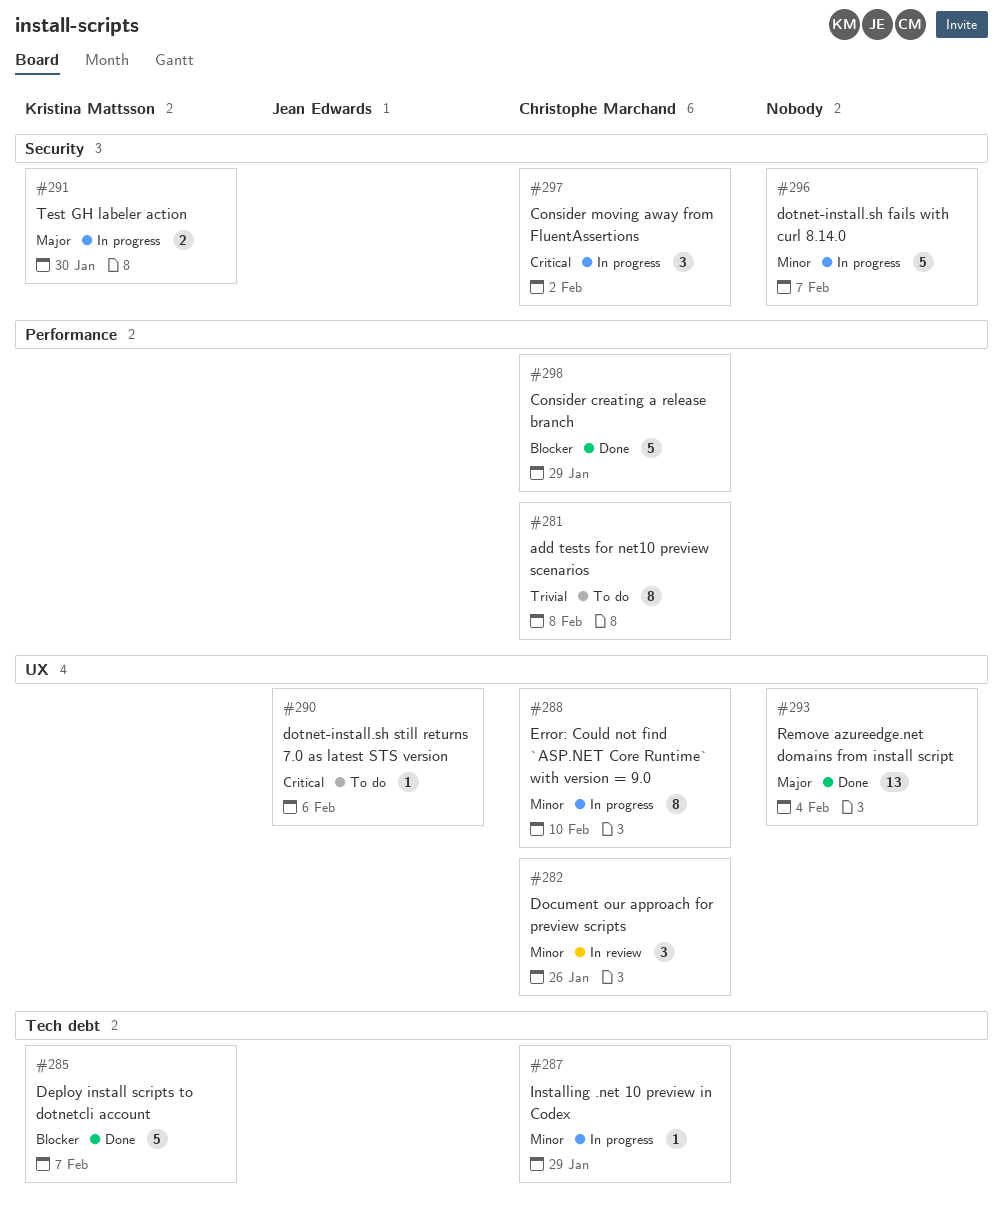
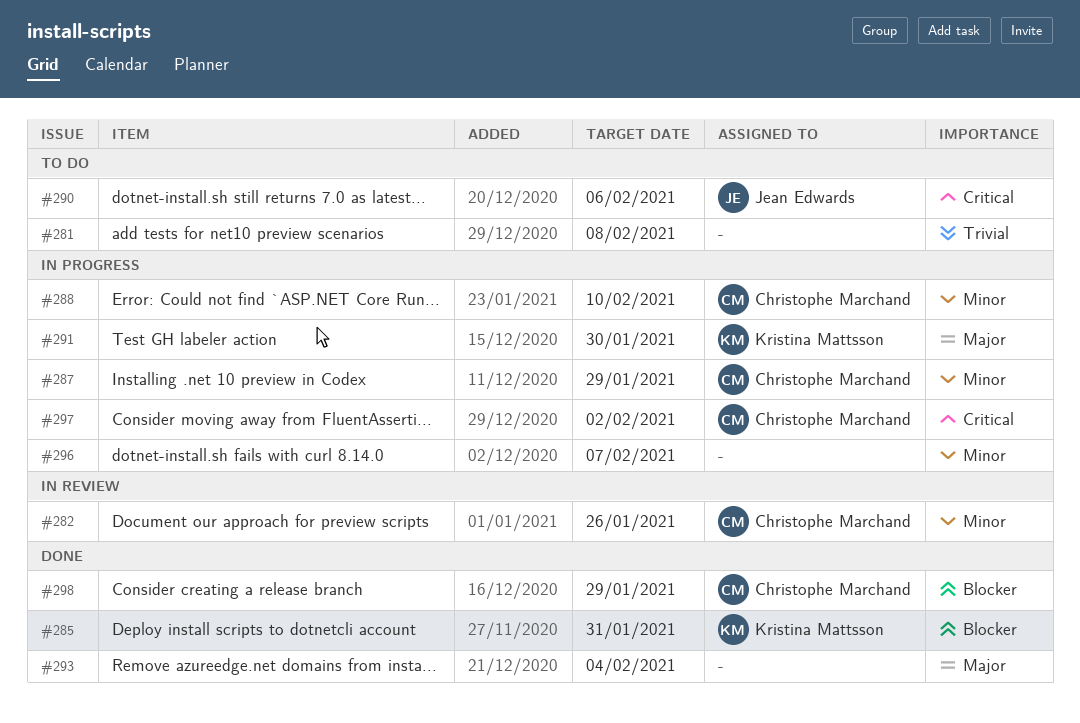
#281, owner: Christophe Marchand -> none
#285, due: Feb 7 -> Jan 31

